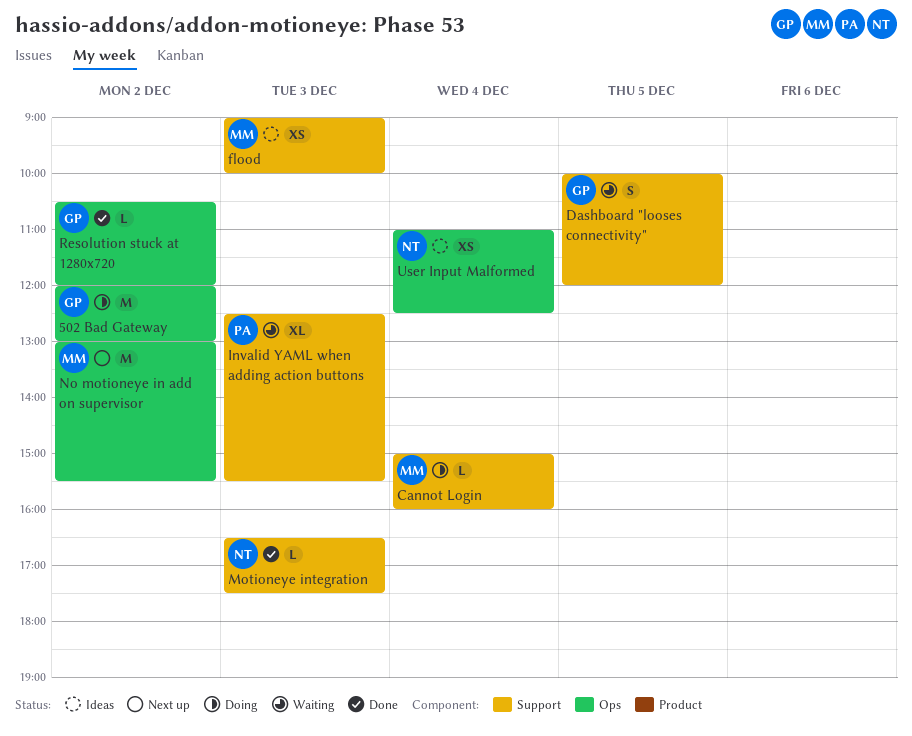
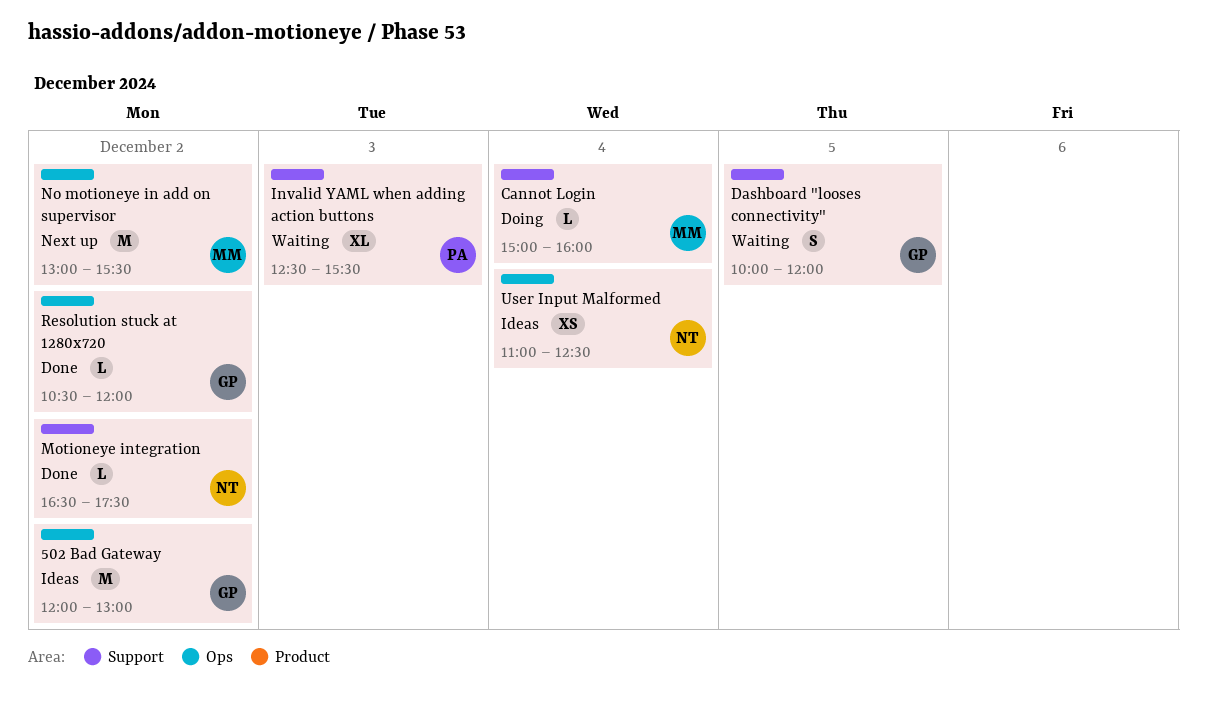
502 Bad Gateway, status: Doing -> Ideas
flood: present -> none
Motioneye integration, day: Dec 3 -> Dec 2

